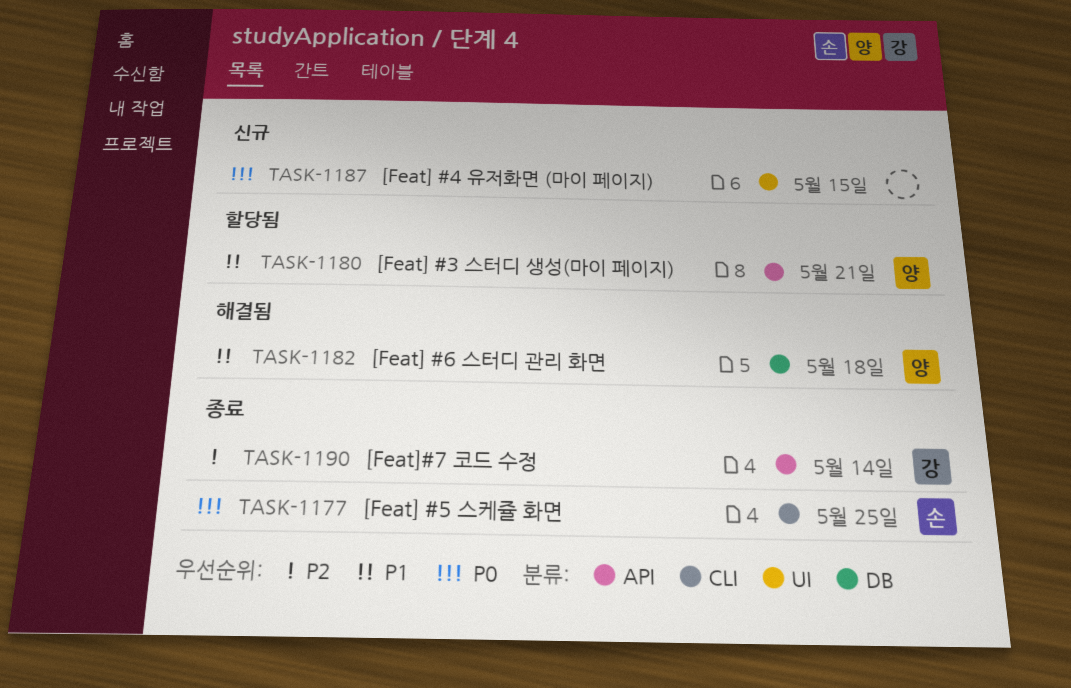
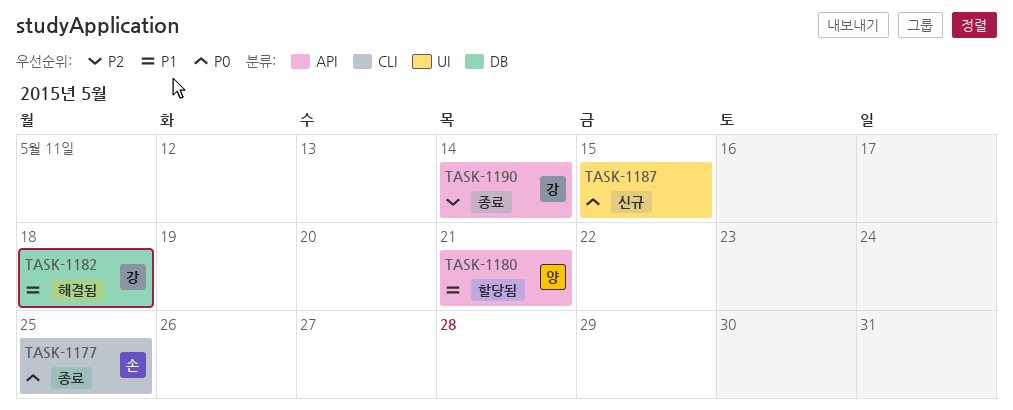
TASK-1182, owner: 양 -> 강

